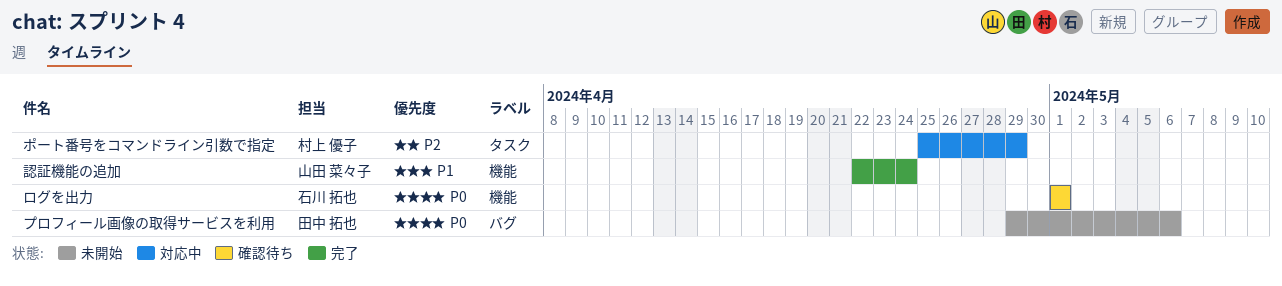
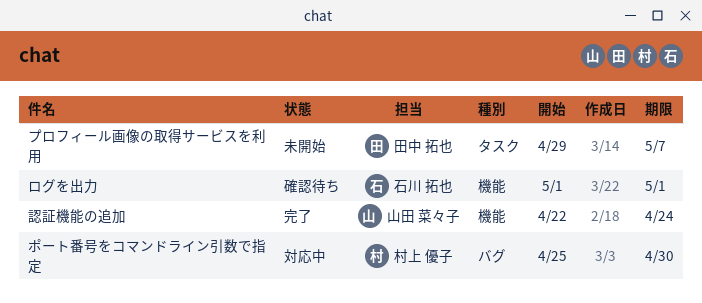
プロフィール画像の取得サービスを利用, label: バグ -> タスク
プロフィール画像の取得サービスを利用, due: May 6 -> May 7
ポート番号をコマンドライン引数で指定, label: タスク -> バグ
ポート番号をコマンドライン引数で指定, due: Apr 29 -> Apr 30

